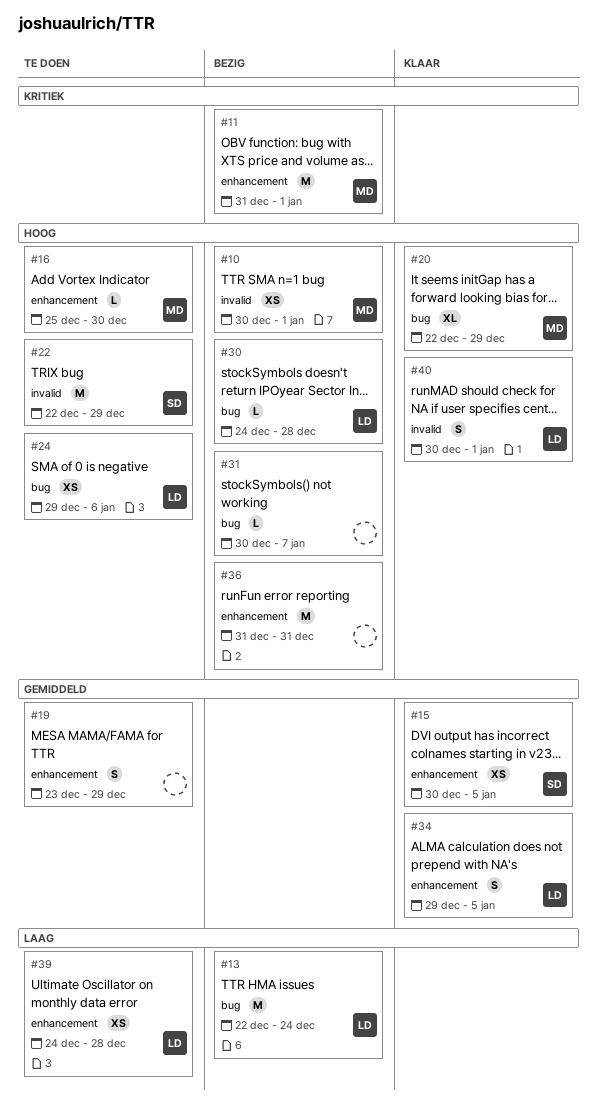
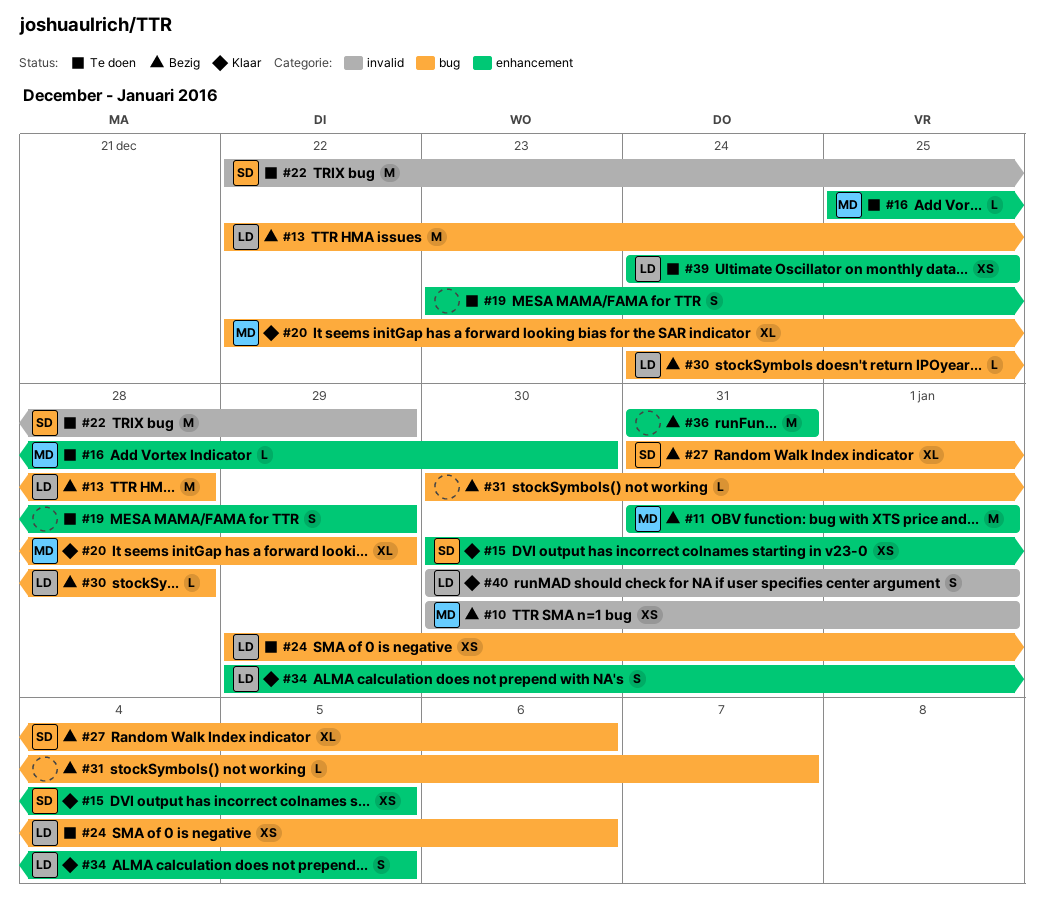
#13, due: Dec 24 -> Dec 28
#27: none -> present
#39, due: Dec 28 -> Dec 25

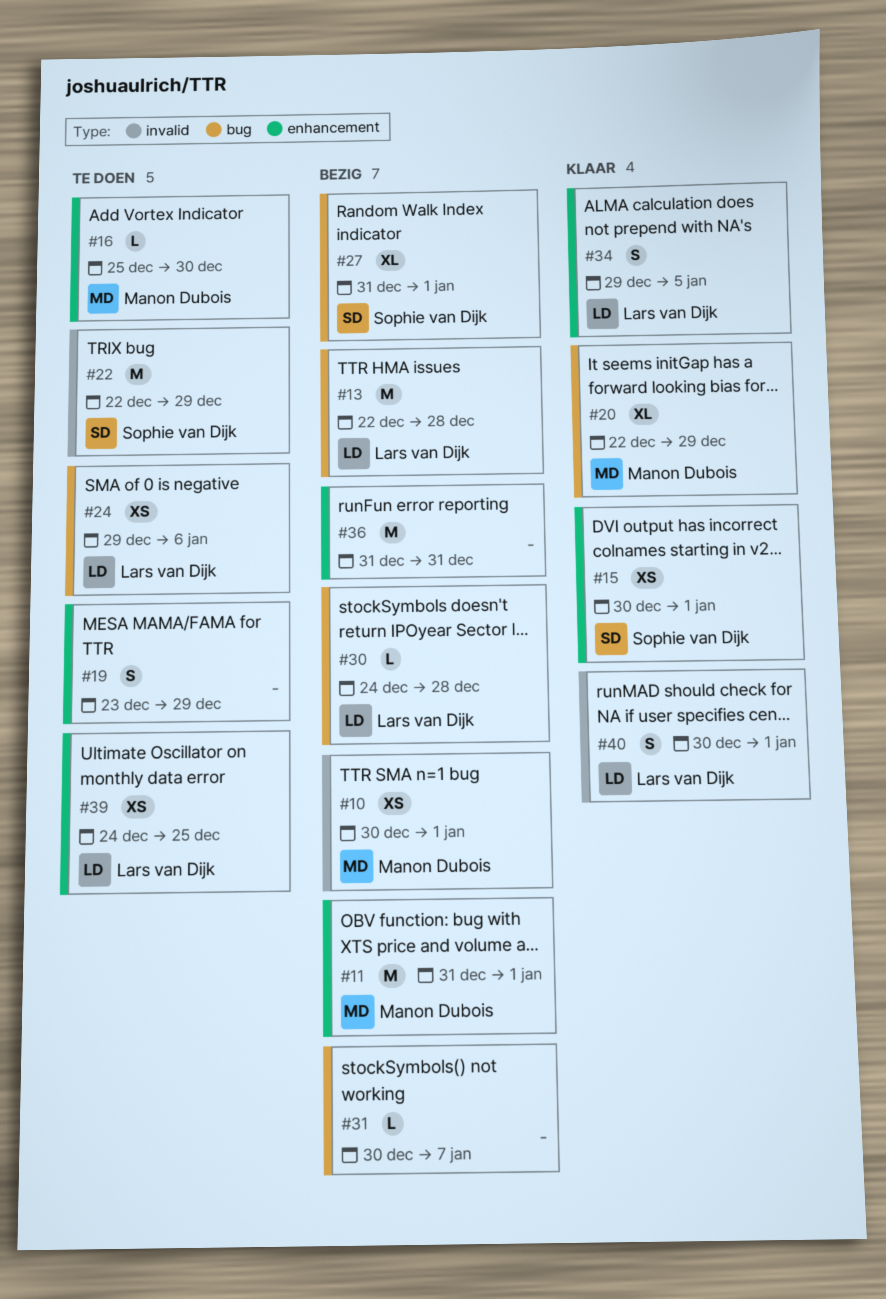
#15, due: Jan 5 -> Jan 1
#27, due: Jan 6 -> Jan 1

